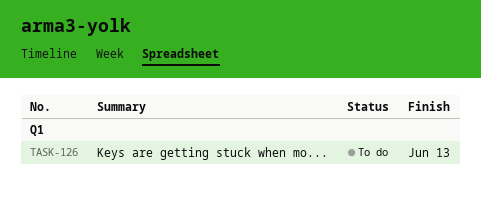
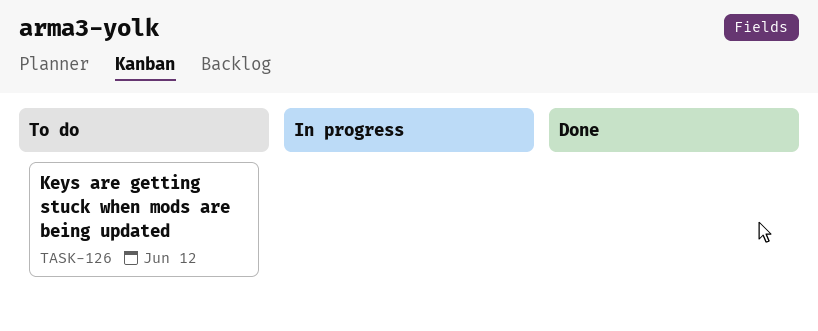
TASK-126, due: Jun 13 -> Jun 12

